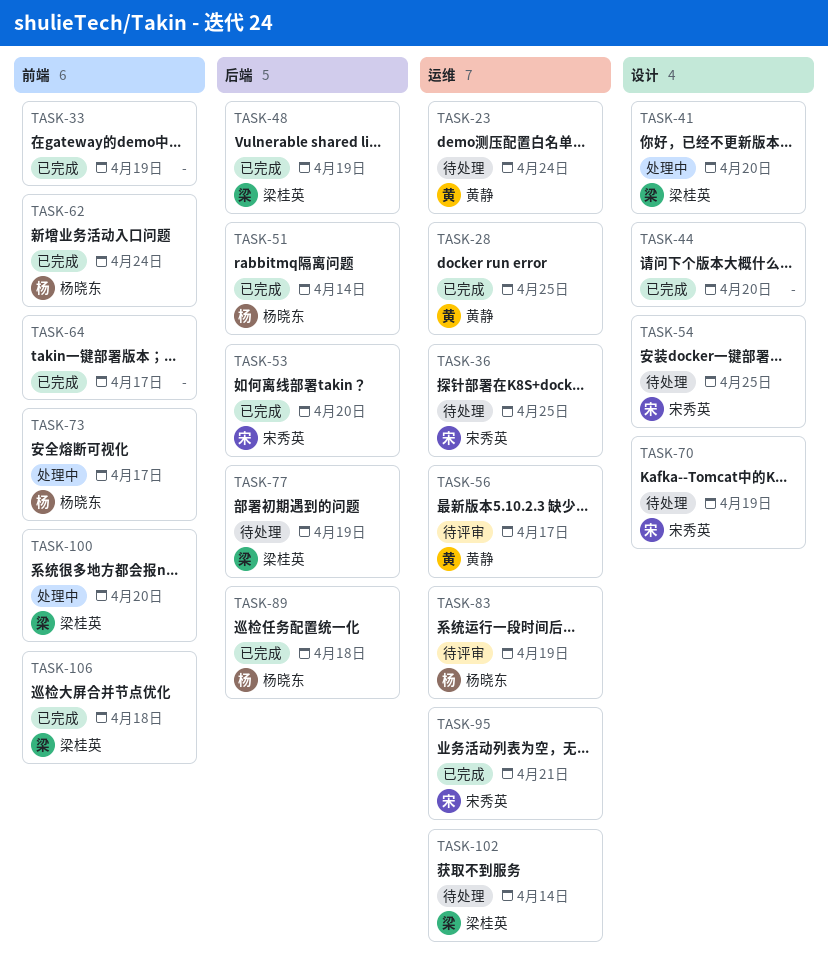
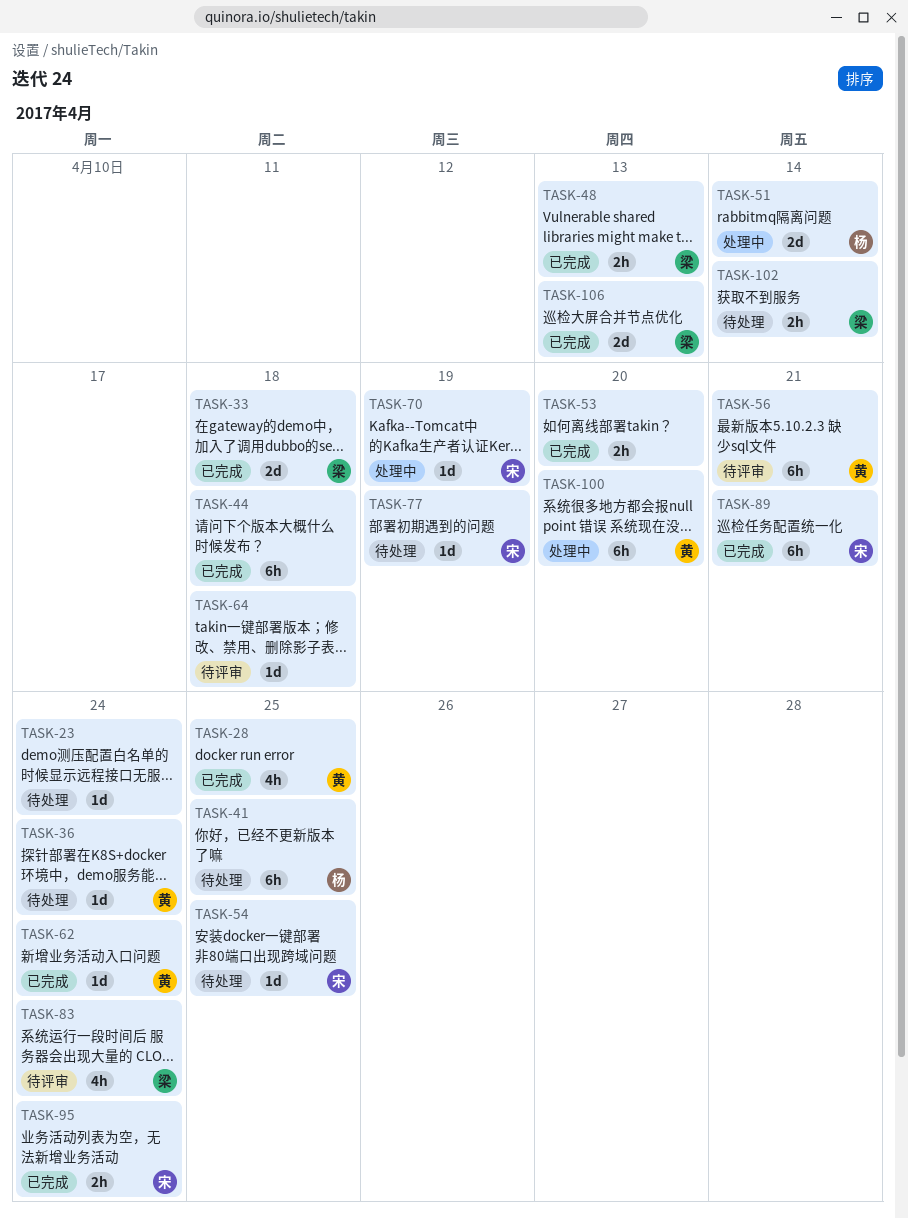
TASK-23, owner: 黄静 -> none
TASK-33, owner: none -> 梁桂英
TASK-33, due: Apr 19 -> Apr 18
TASK-36, owner: 宋秀英 -> 黄静
TASK-36, due: Apr 25 -> Apr 24
TASK-41, status: 处理中 -> 待处理
TASK-41, owner: 梁桂英 -> 杨晓东
TASK-41, due: Apr 20 -> Apr 25
TASK-44, due: Apr 20 -> Apr 18
TASK-48, due: Apr 19 -> Apr 13
TASK-51, status: 已完成 -> 处理中
TASK-53, owner: 宋秀英 -> none
TASK-56, due: Apr 17 -> Apr 21
TASK-62, owner: 杨晓东 -> 黄静
TASK-64, status: 已完成 -> 待评审
TASK-64, due: Apr 17 -> Apr 18
TASK-70, status: 待处理 -> 处理中
TASK-73: present -> none
TASK-77, owner: 梁桂英 -> 宋秀英
TASK-83, owner: 杨晓东 -> 梁桂英
TASK-83, due: Apr 19 -> Apr 24
TASK-89, owner: 杨晓东 -> 宋秀英
TASK-89, due: Apr 18 -> Apr 21
TASK-95, due: Apr 21 -> Apr 24
TASK-100, owner: 梁桂英 -> 黄静
TASK-106, due: Apr 18 -> Apr 13

